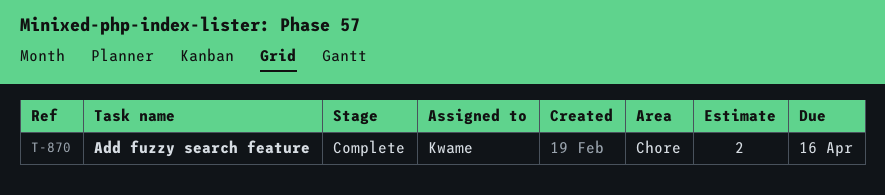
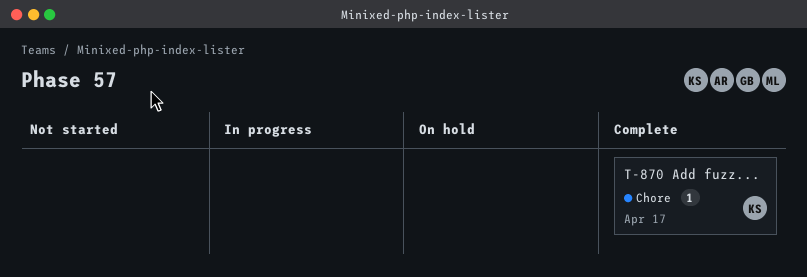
T-870, estimate: 2 -> 1
T-870, due: Apr 16 -> Apr 17

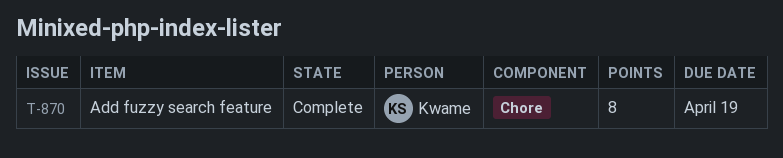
T-870, estimate: 1 -> 8
T-870, due: Apr 17 -> Apr 19

